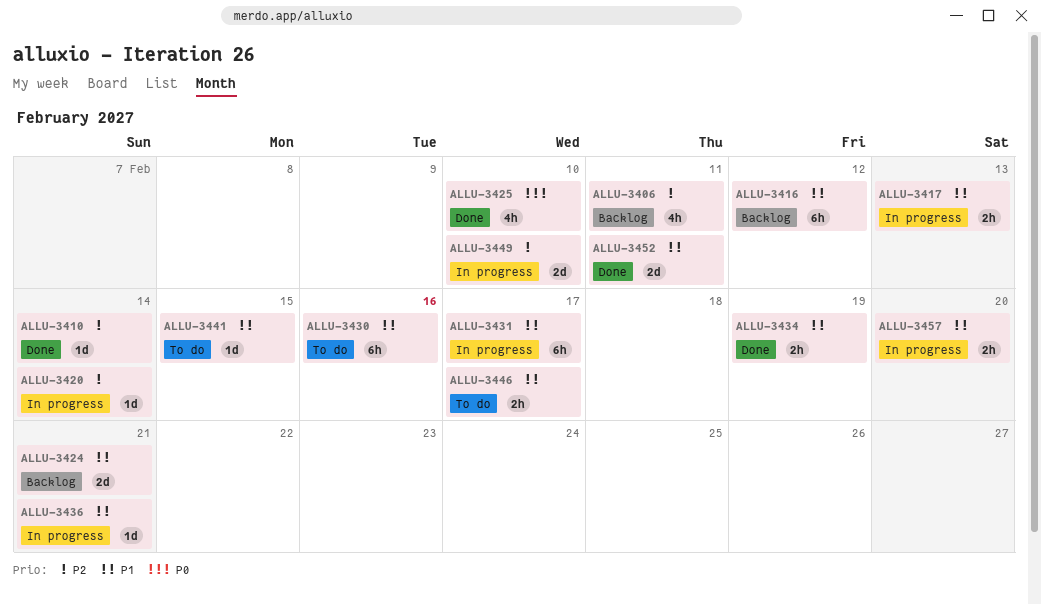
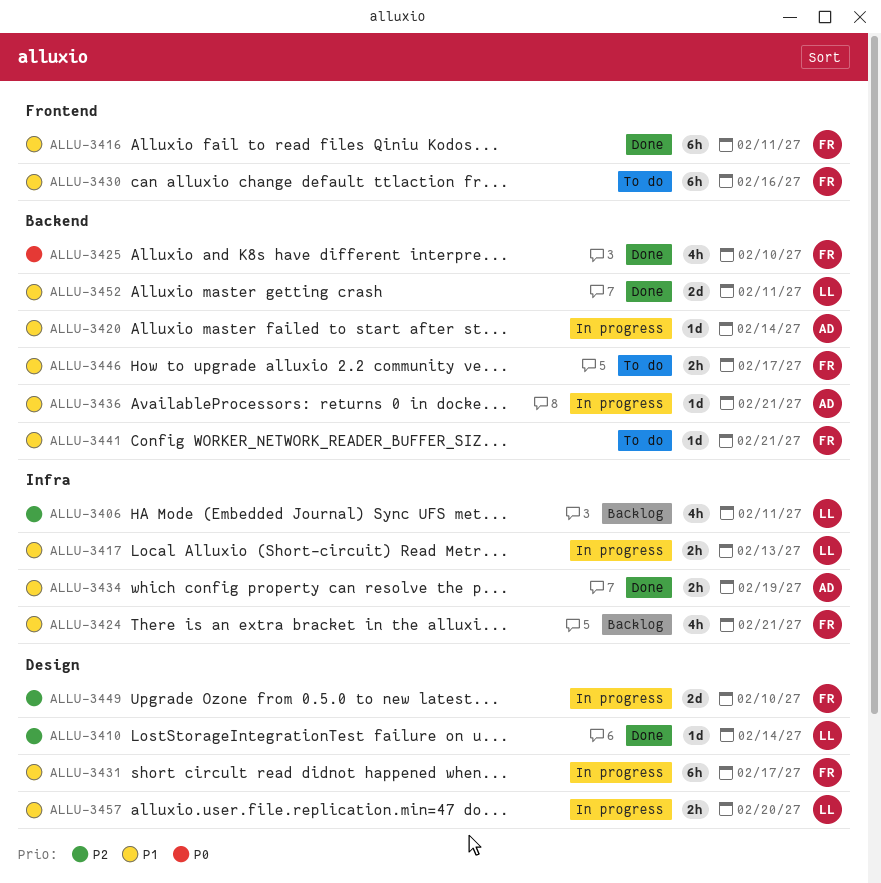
ALLU-3416, status: Backlog -> Done
ALLU-3416, due: Feb 12 -> Feb 11
ALLU-3420, priority: P2 -> P1
ALLU-3424, estimate: 2d -> 4h
ALLU-3441, due: Feb 15 -> Feb 21

